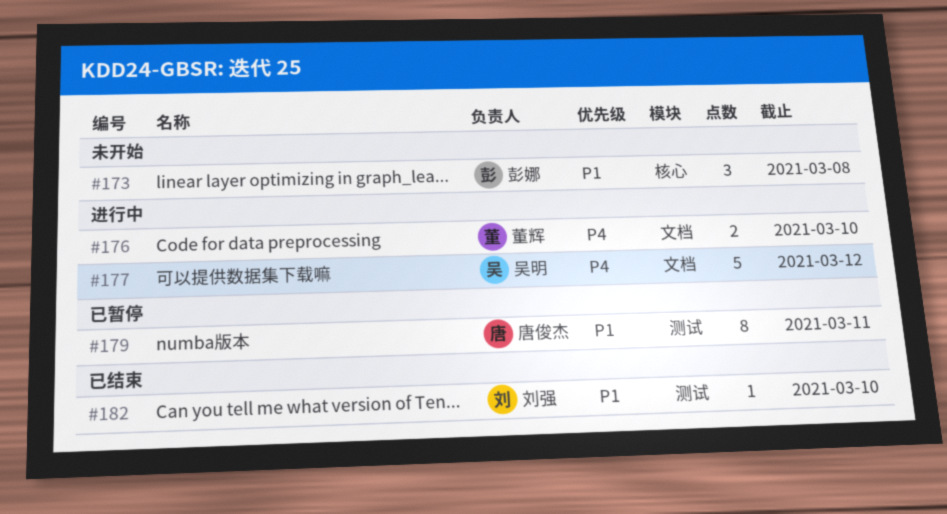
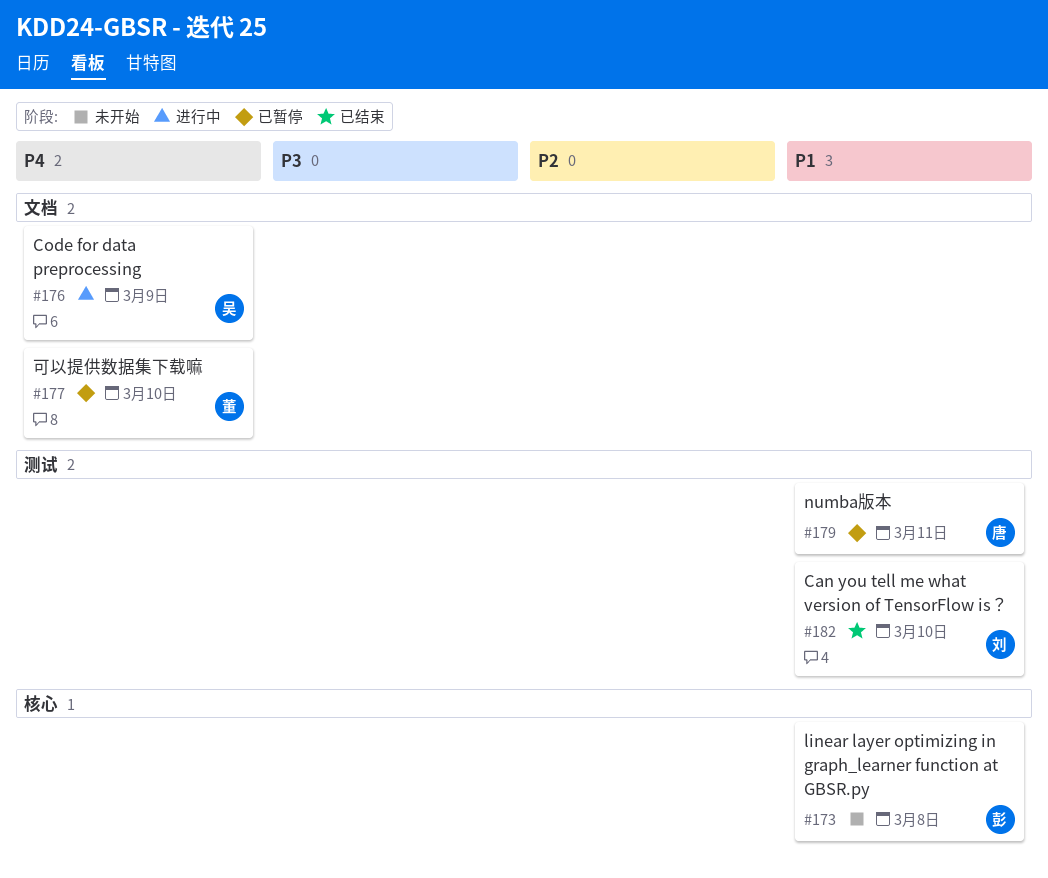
#176, owner: 董辉 -> 吴明
#176, due: Mar 10 -> Mar 9
#177, status: 进行中 -> 已暂停
#177, owner: 吴明 -> 董辉
#177, due: Mar 12 -> Mar 10

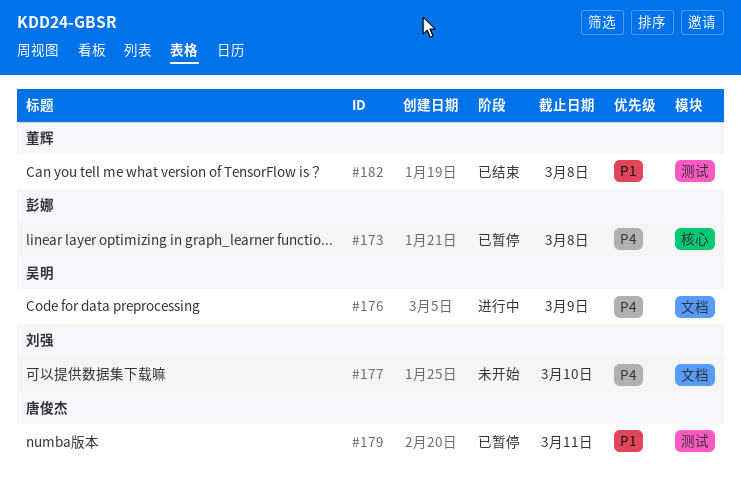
#173, status: 未开始 -> 已暂停
#173, priority: P1 -> P4
#177, status: 已暂停 -> 未开始
#177, owner: 董辉 -> 刘强
#182, owner: 刘强 -> 董辉
#182, due: Mar 10 -> Mar 8

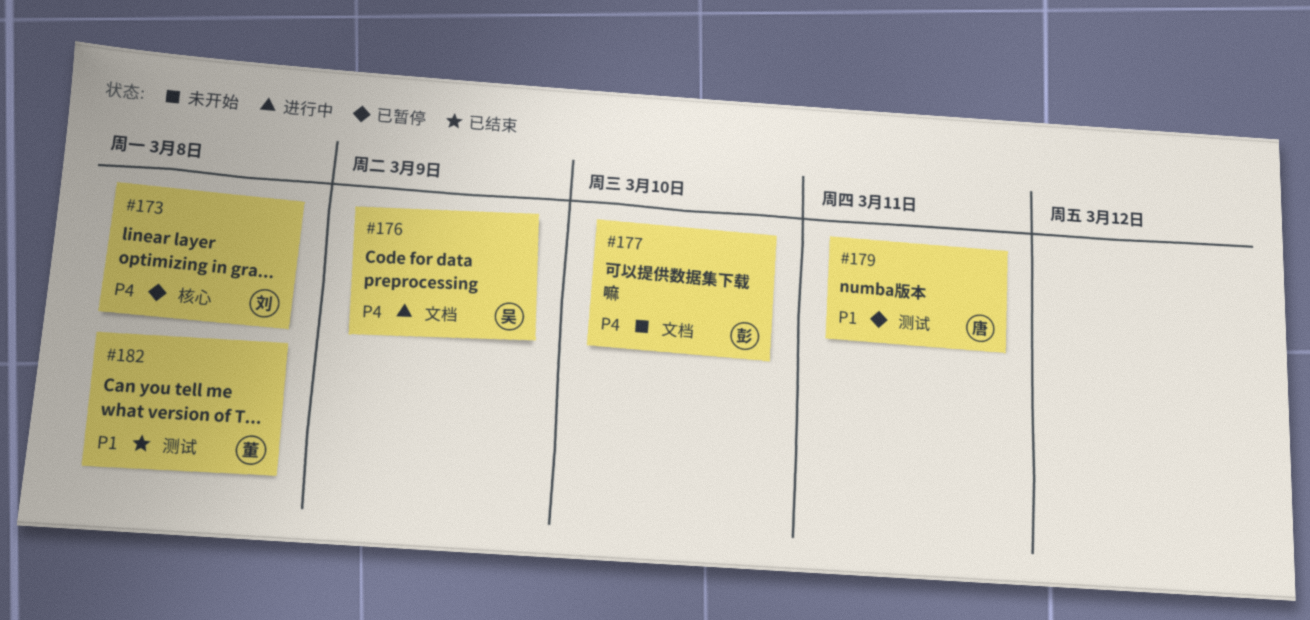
#173, owner: 彭娜 -> 刘强
#177, owner: 刘强 -> 彭娜

